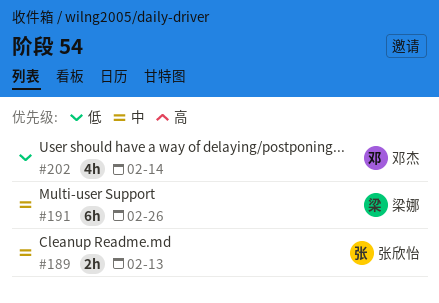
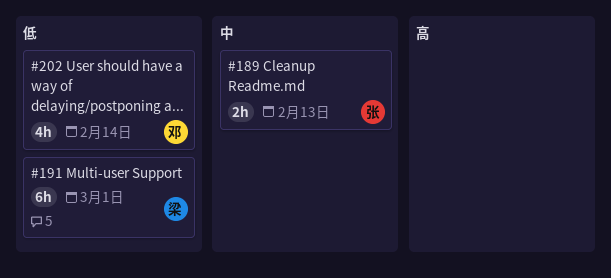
#191, priority: 中 -> 低
#191, due: Feb 26 -> Mar 1

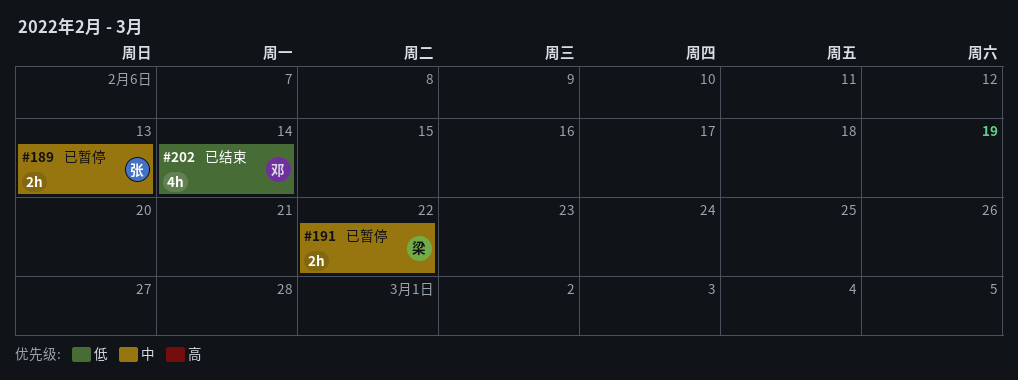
#191, priority: 低 -> 中
#191, estimate: 6h -> 2h
#191, due: Mar 1 -> Feb 22

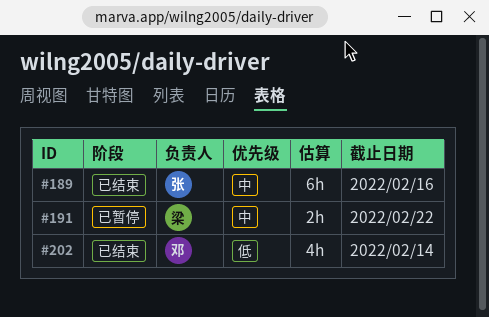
#189, status: 已暂停 -> 已结束
#189, estimate: 2h -> 6h
#189, due: Feb 13 -> Feb 16

